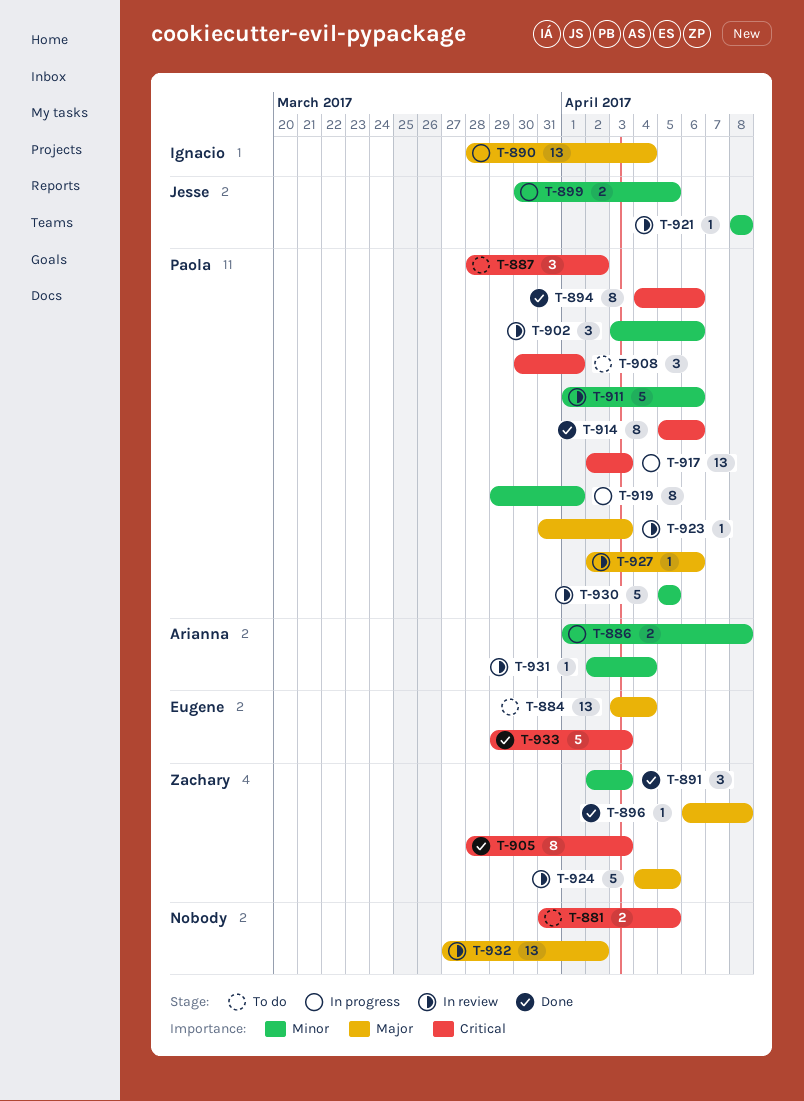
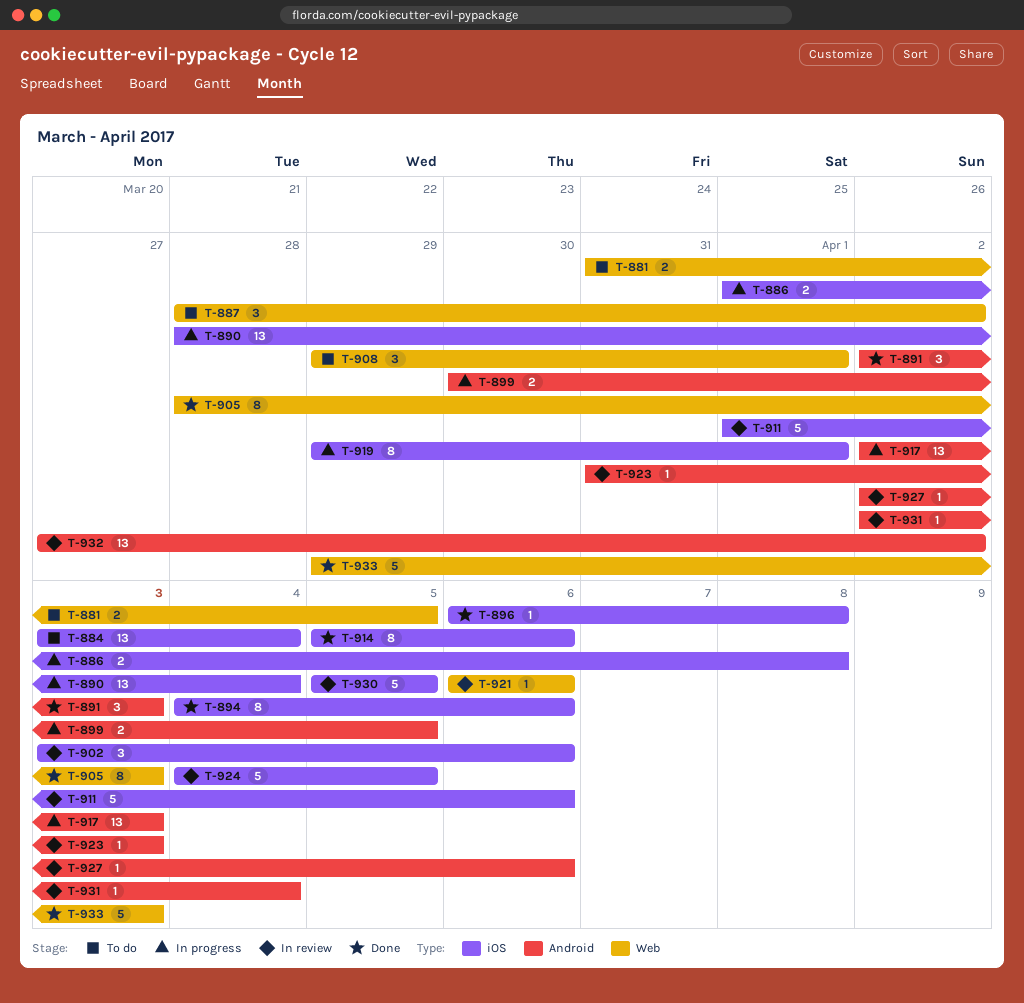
T-908, start: Mar 30 -> Mar 29
T-921, start: Apr 8 -> Apr 6
T-921, due: Apr 8 -> Apr 6

